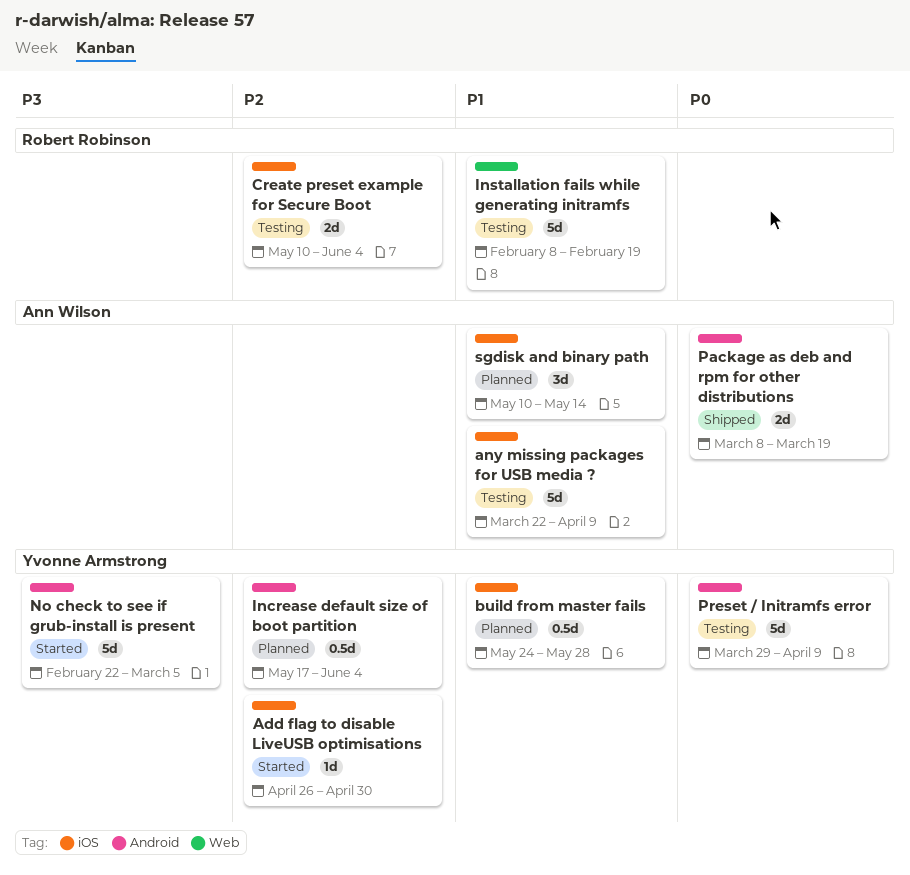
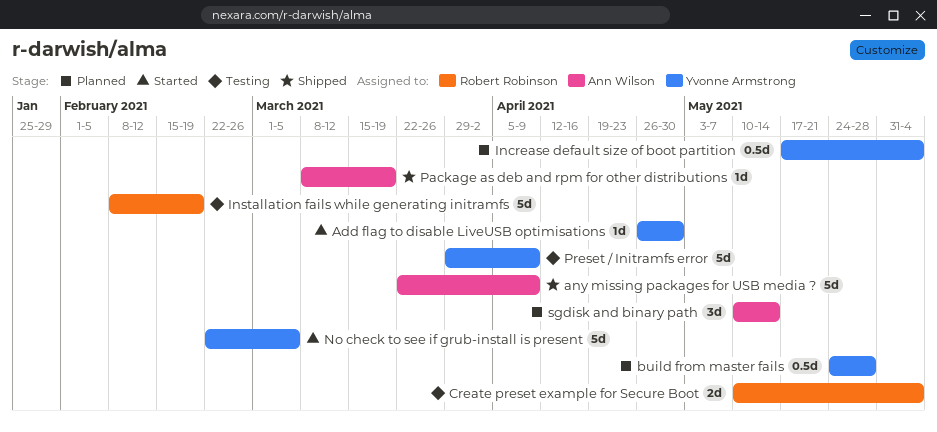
any missing packages for USB media ?, status: Testing -> Shipped
Package as deb and rpm for other distributions, estimate: 2d -> 1d

